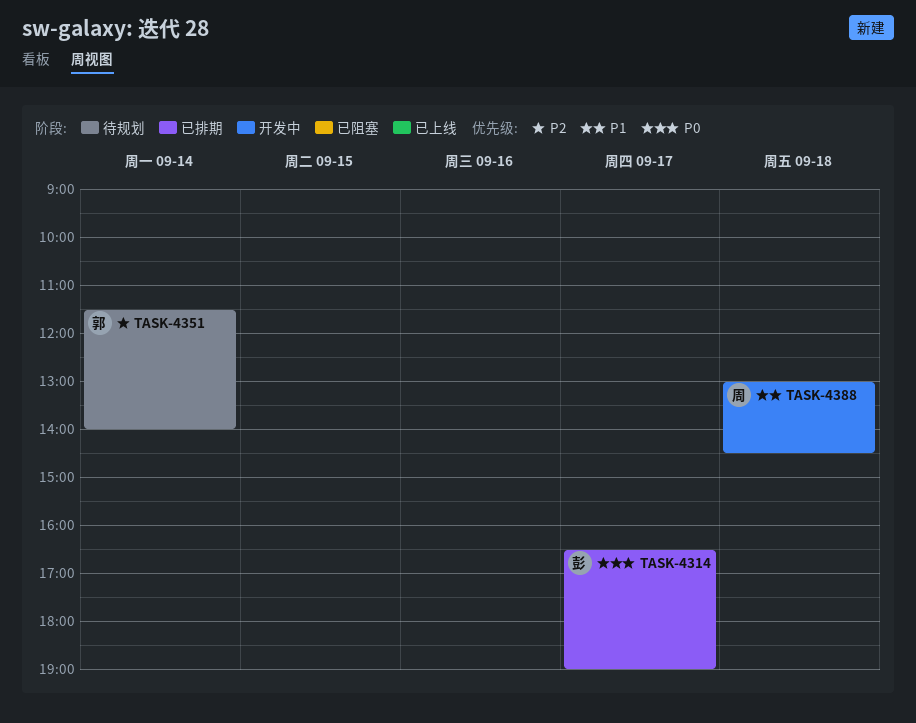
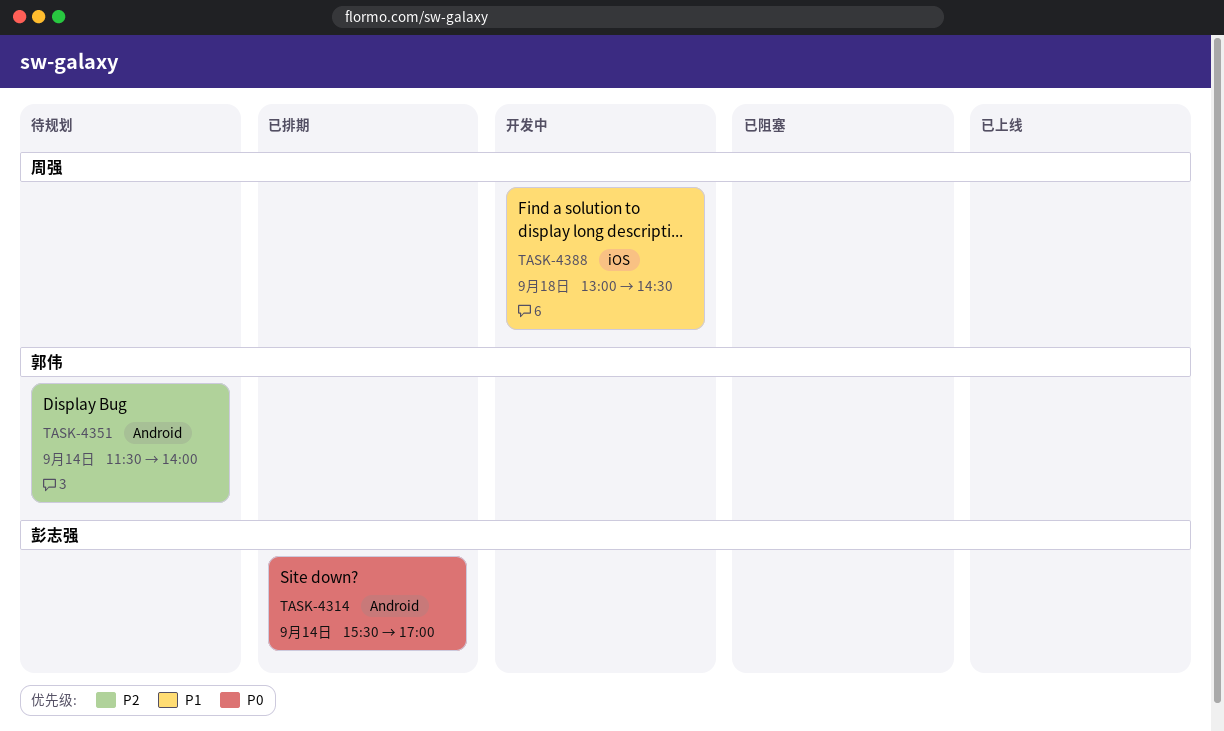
TASK-4314, day: Sep 17 -> Sep 14
TASK-4314, begins: 16:30 -> 15:30
TASK-4314, ends: 19:00 -> 17:00

